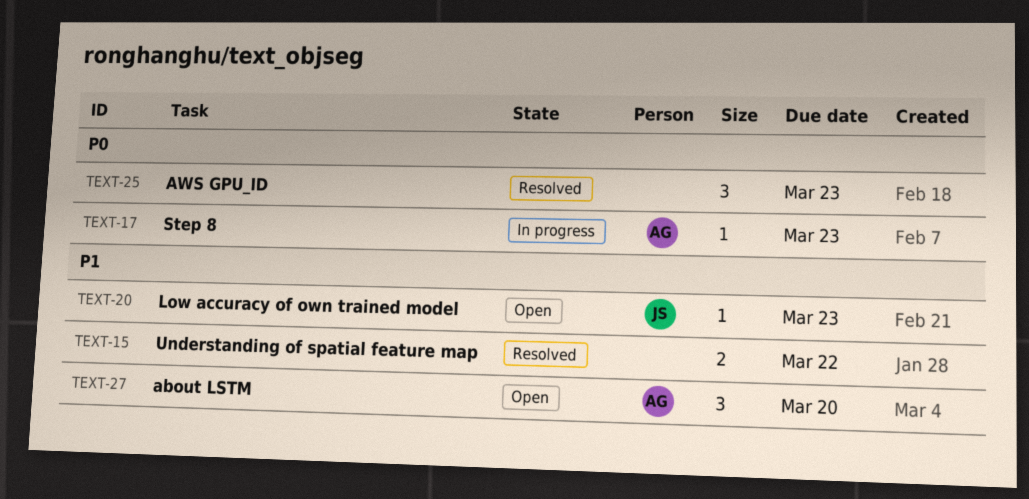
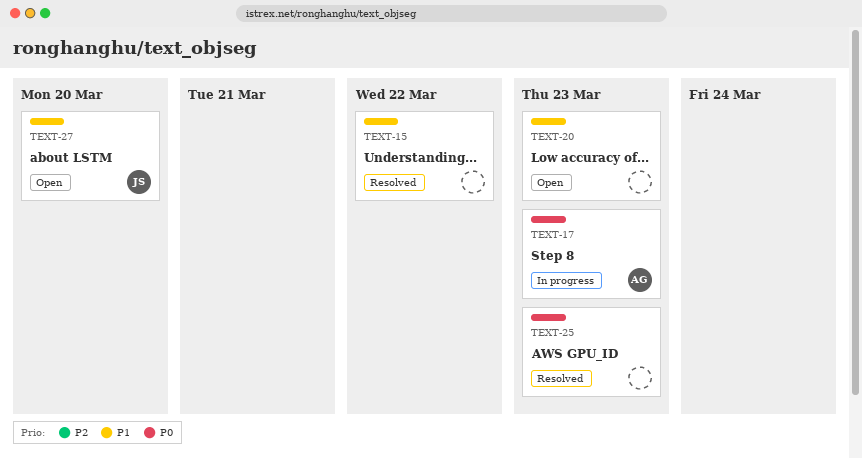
TEXT-20, owner: JS -> none
TEXT-27, owner: AG -> JS

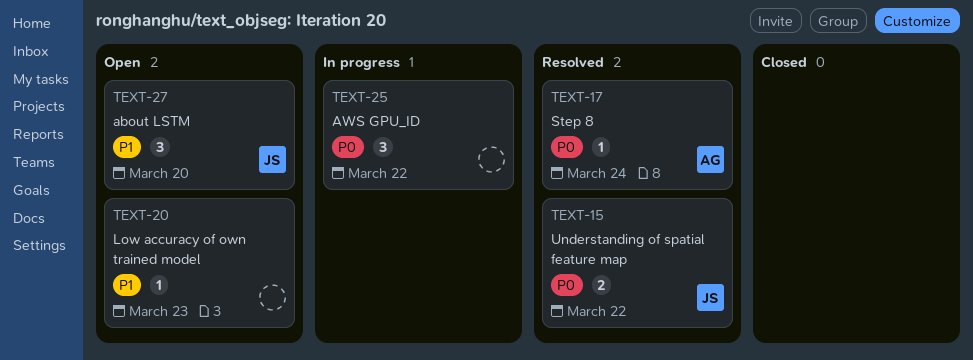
TEXT-15, owner: none -> JS
TEXT-15, priority: P1 -> P0
TEXT-17, status: In progress -> Resolved
TEXT-17, due: Mar 23 -> Mar 24
TEXT-25, status: Resolved -> In progress
TEXT-25, due: Mar 23 -> Mar 22

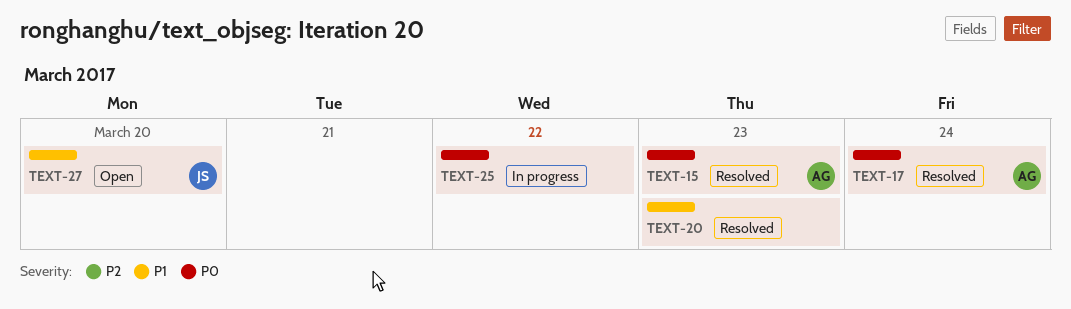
TEXT-15, owner: JS -> AG
TEXT-15, due: Mar 22 -> Mar 23
TEXT-20, status: Open -> Resolved

